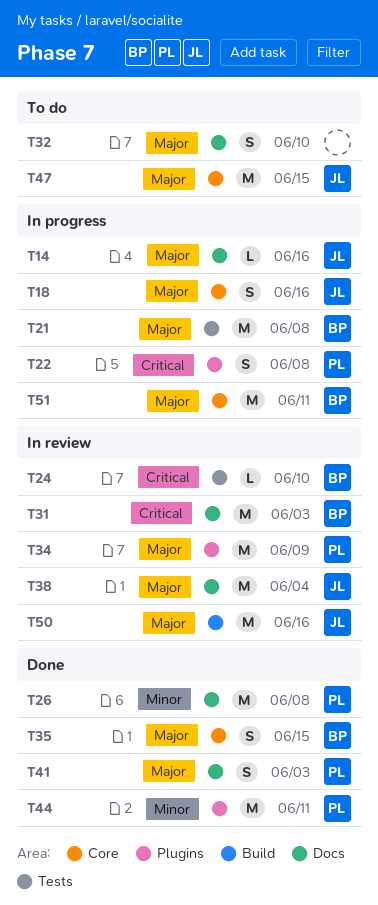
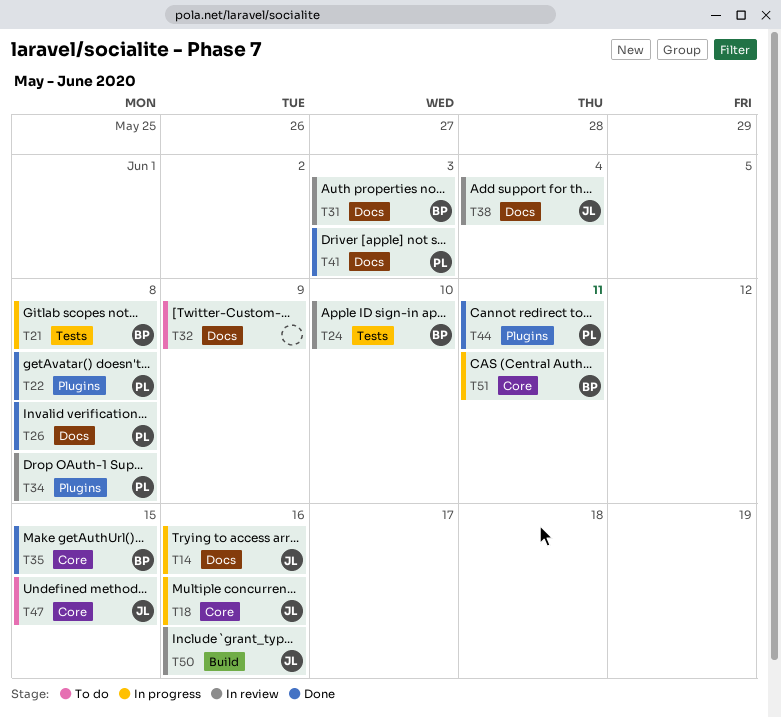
T22, status: In progress -> Done
T32, due: Jun 10 -> Jun 9
T34, due: Jun 9 -> Jun 8

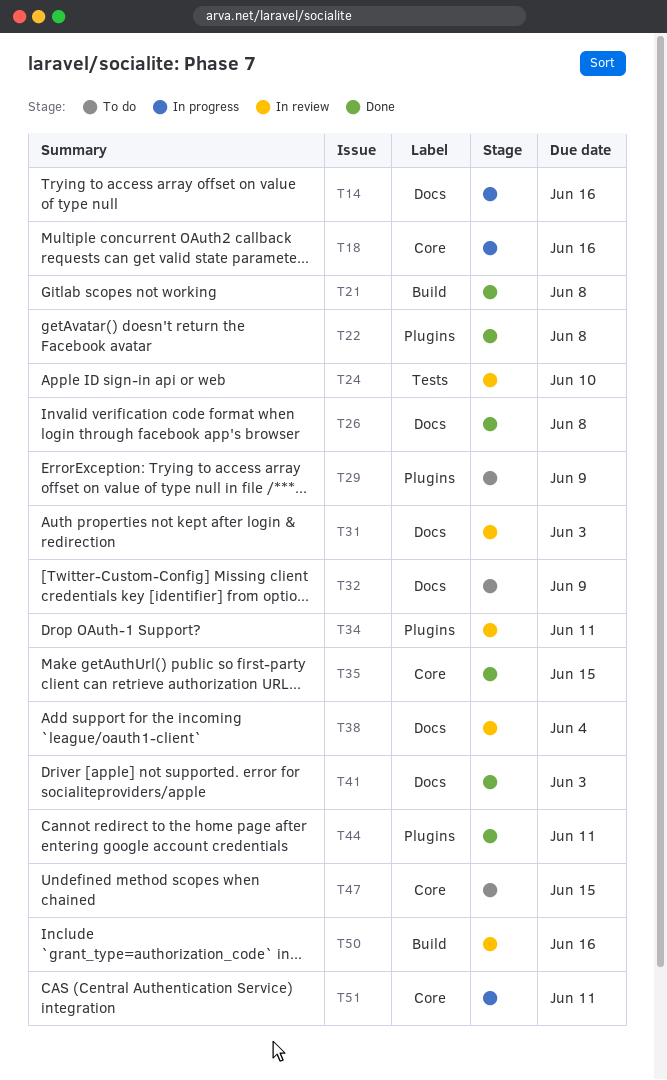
T21, status: In progress -> Done
T21, label: Tests -> Build
T29: none -> present
T34, due: Jun 8 -> Jun 11

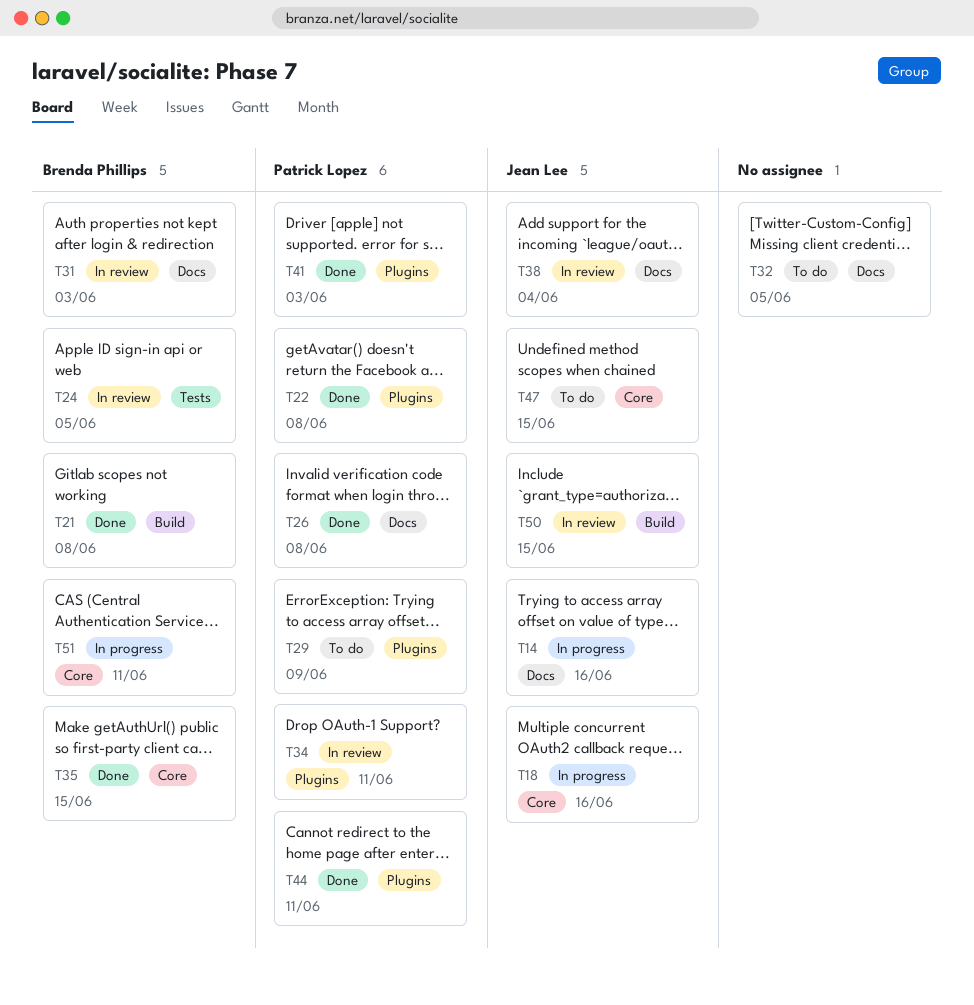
T24, due: Jun 10 -> Jun 5
T32, due: Jun 9 -> Jun 5
T41, label: Docs -> Plugins
T50, due: Jun 16 -> Jun 15

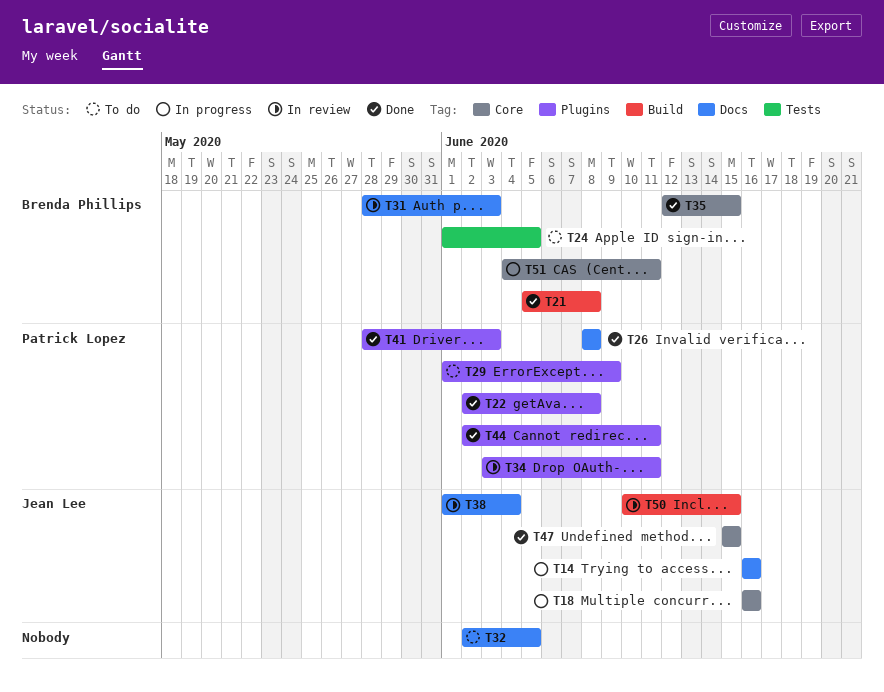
T24, status: In review -> To do
T47, status: To do -> Done

